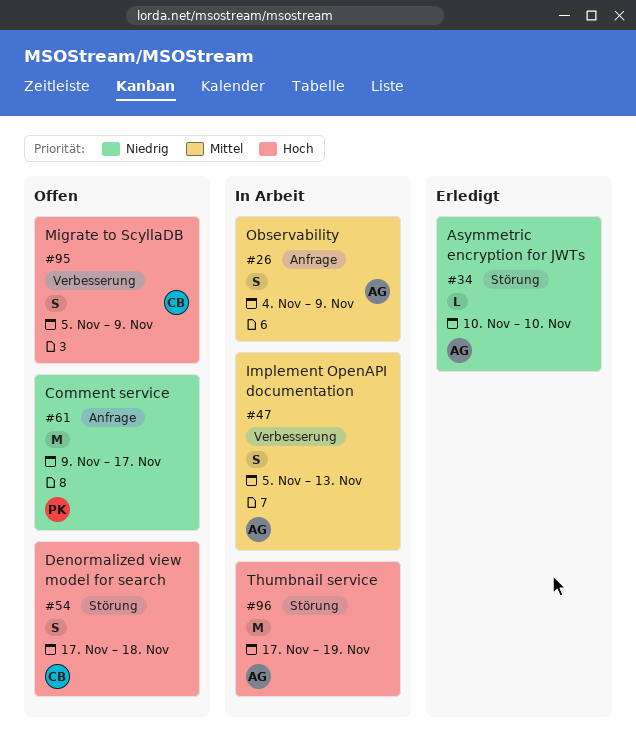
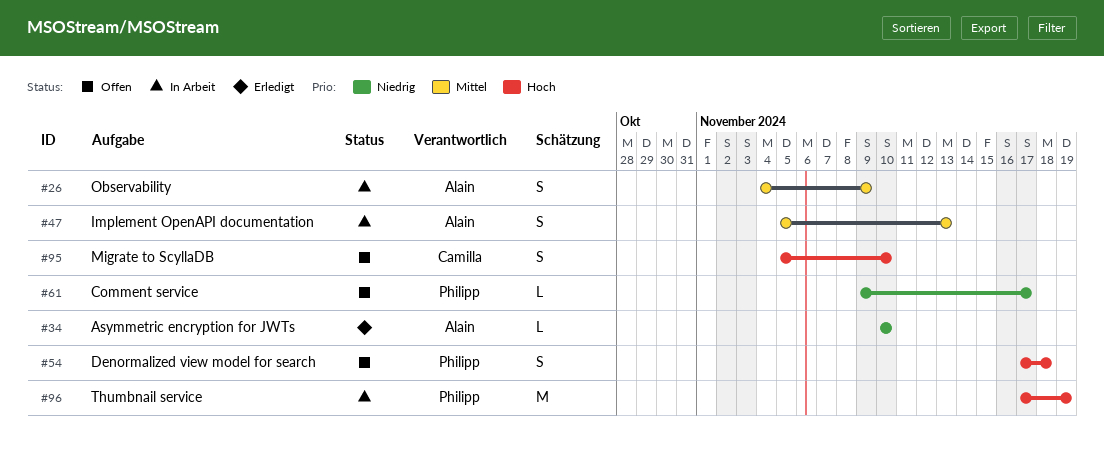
#54, owner: Camilla -> Philipp
#61, estimate: M -> L
#95, due: Nov 9 -> Nov 10
#96, owner: Alain -> Philipp

